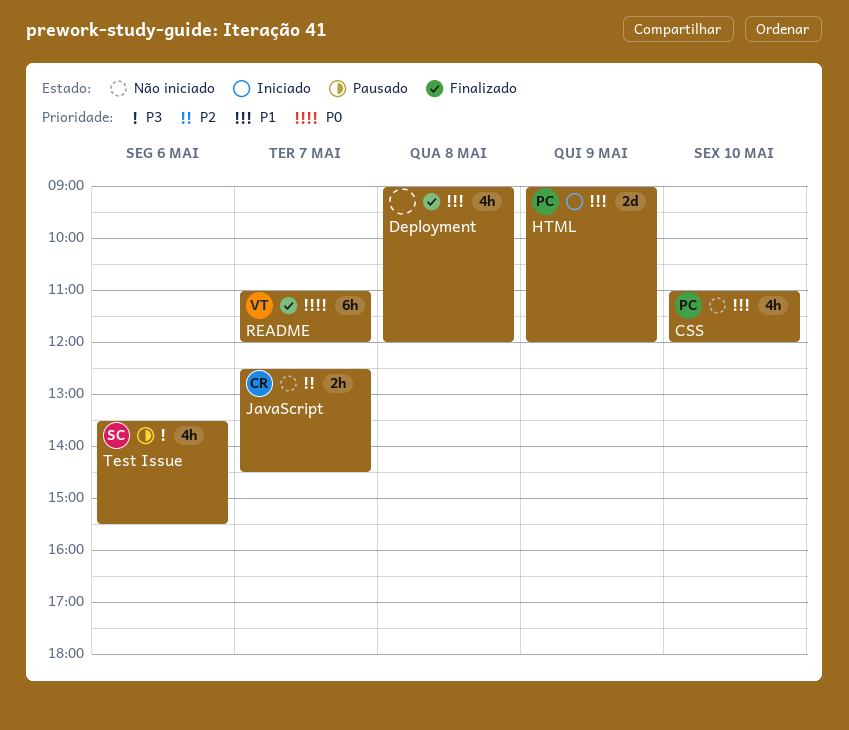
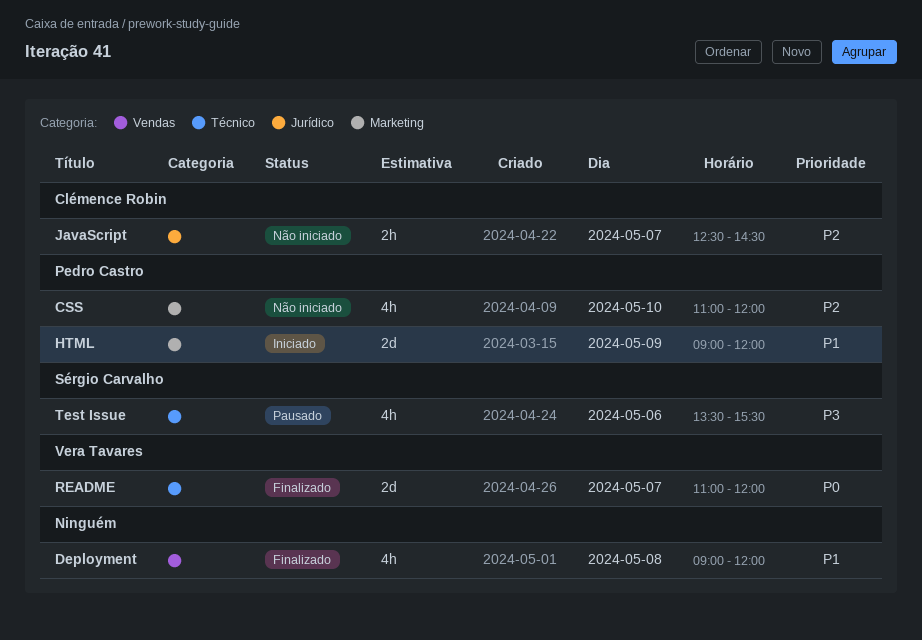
CSS, priority: P1 -> P2
README, estimate: 6h -> 2d

